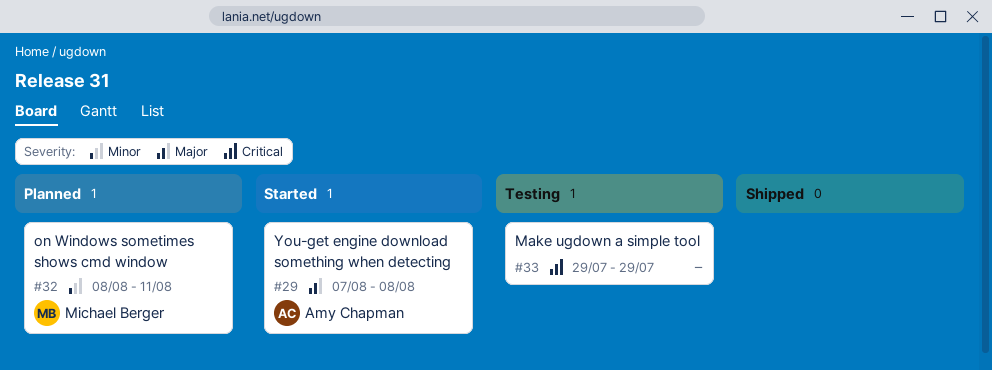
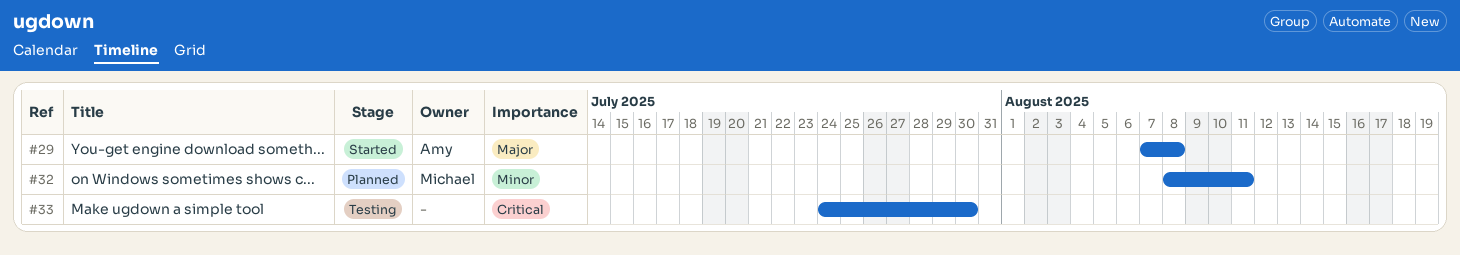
#33, start: Jul 29 -> Jul 24
#33, due: Jul 29 -> Jul 30

